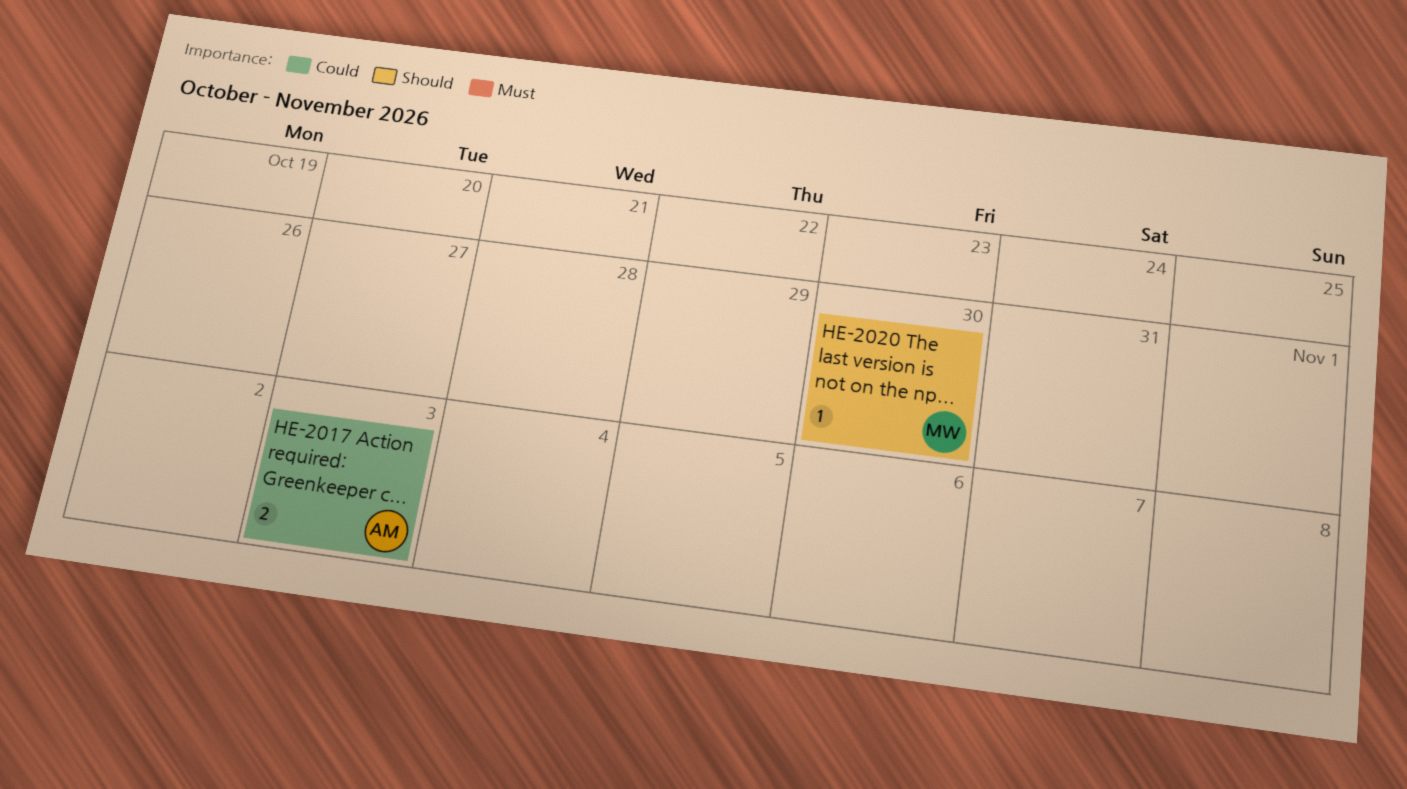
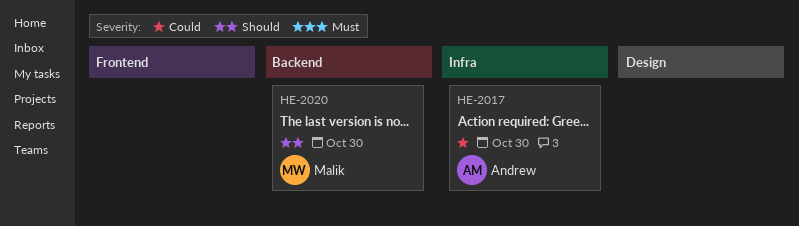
HE-2017, due: Nov 3 -> Oct 30

